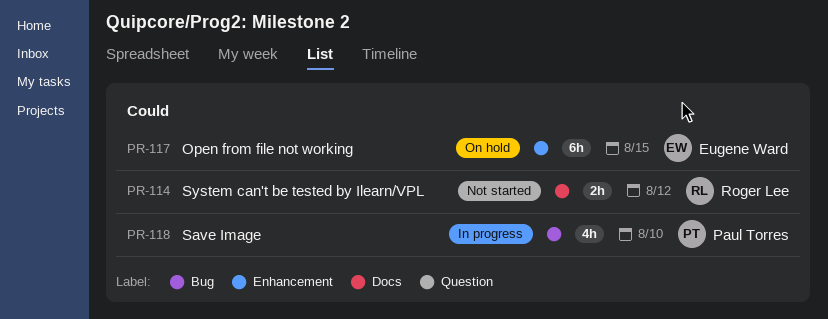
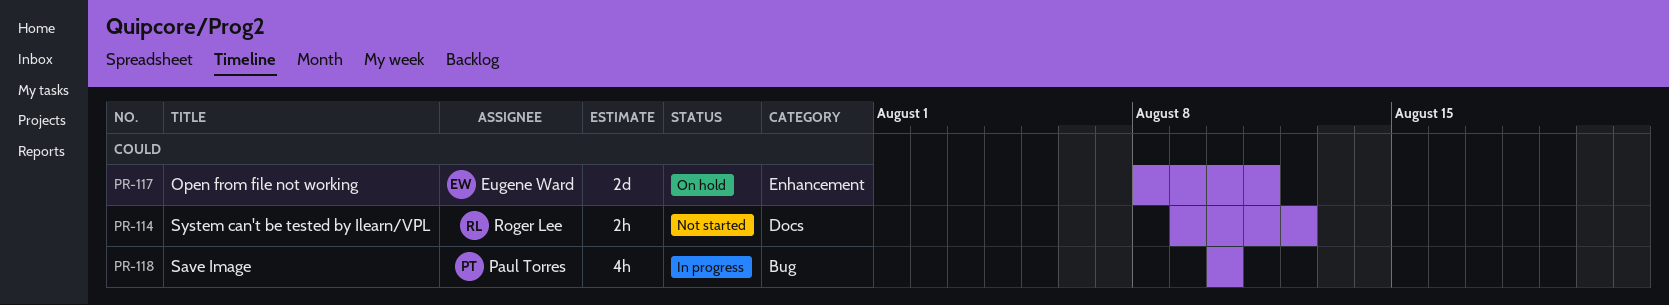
PR-117, estimate: 6h -> 2d
PR-117, due: Aug 15 -> Aug 11

